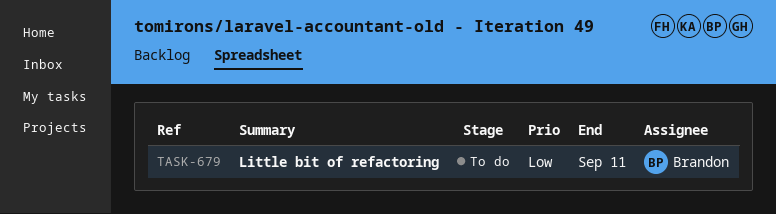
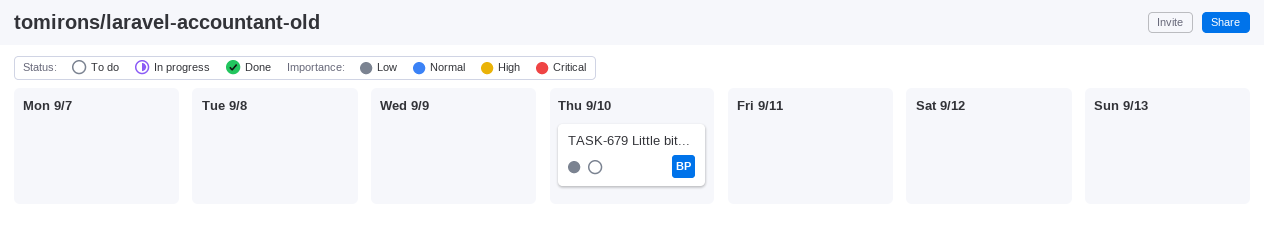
TASK-679, due: Sep 11 -> Sep 10

